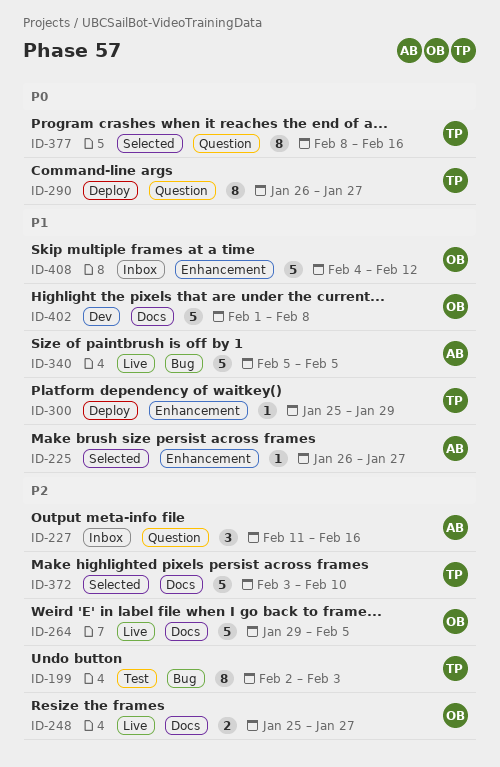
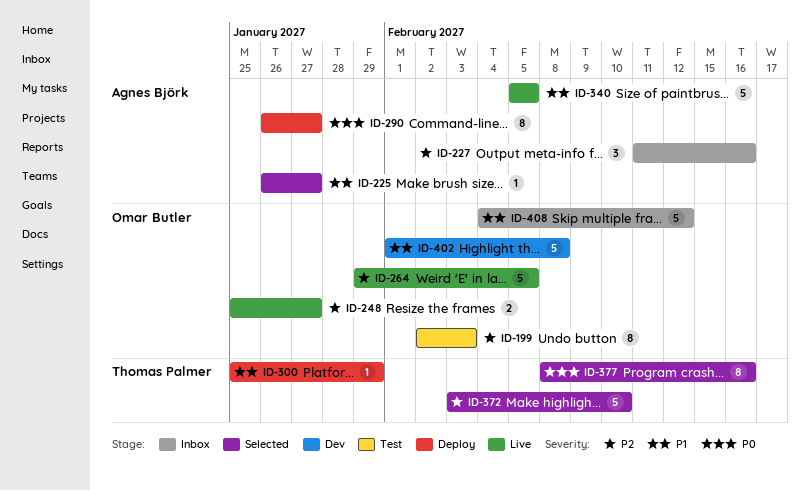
ID-199, owner: Thomas Palmer -> Omar Butler
ID-290, owner: Thomas Palmer -> Agnes Björk

